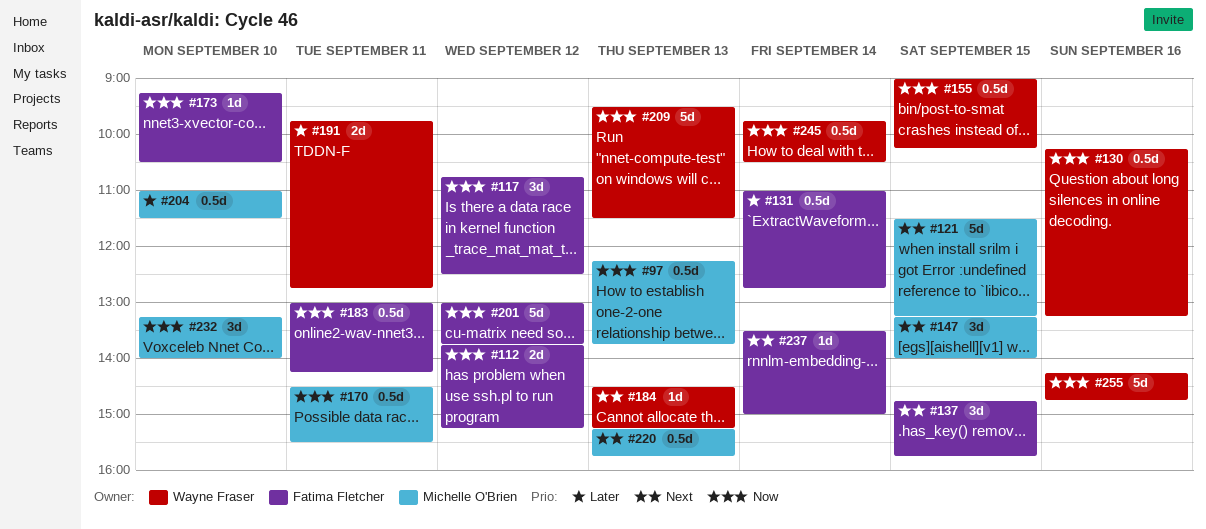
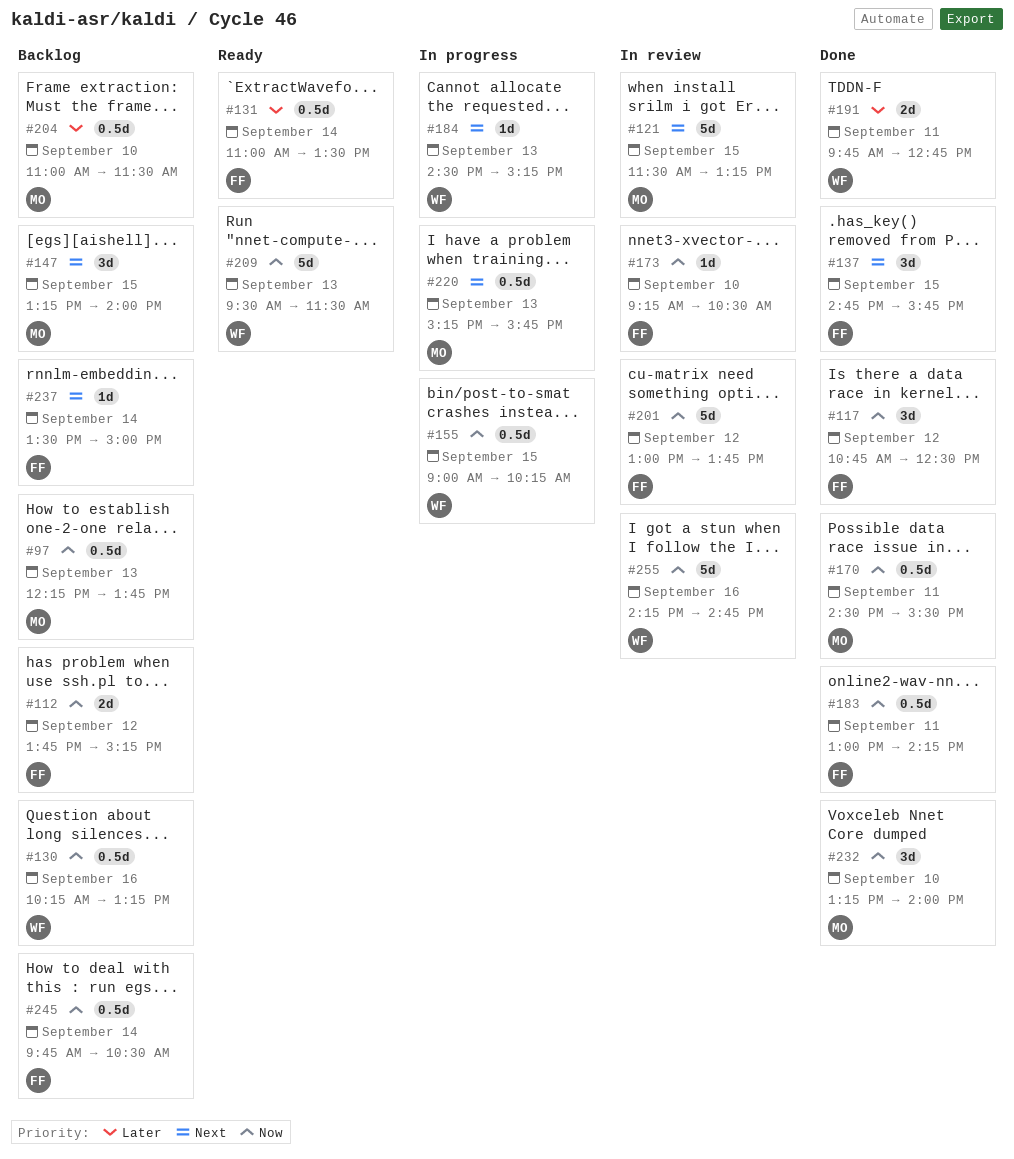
#131, ends: 12:45 -> 13:30
#245, owner: Wayne Fraser -> Fatima Fletcher

